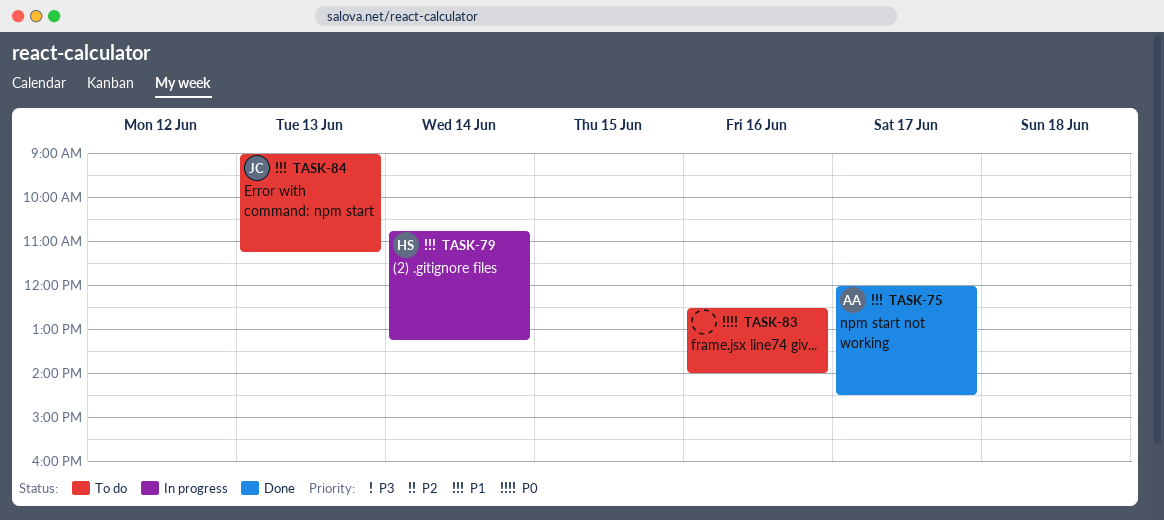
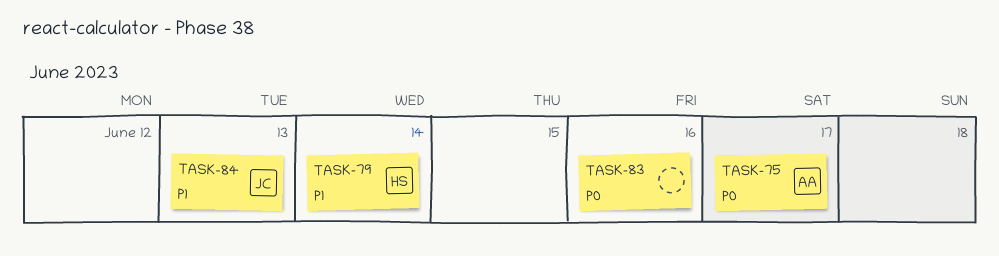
TASK-75, priority: P1 -> P0

